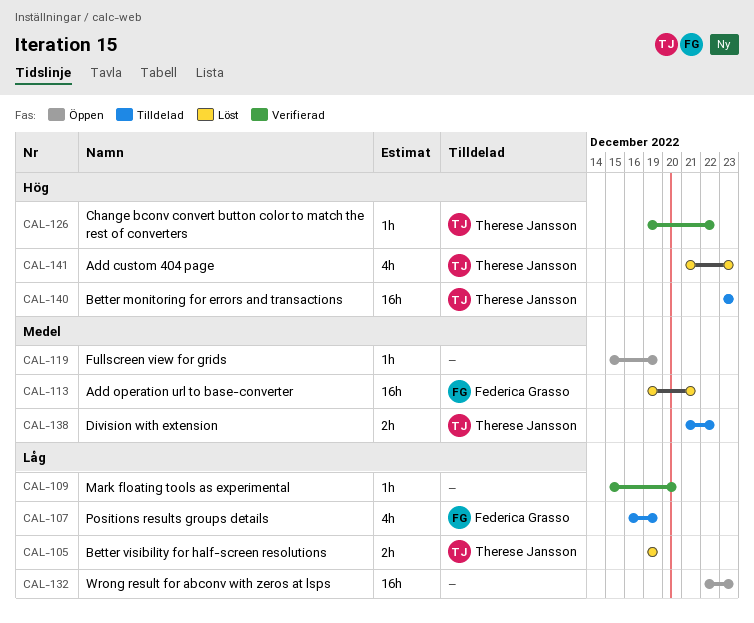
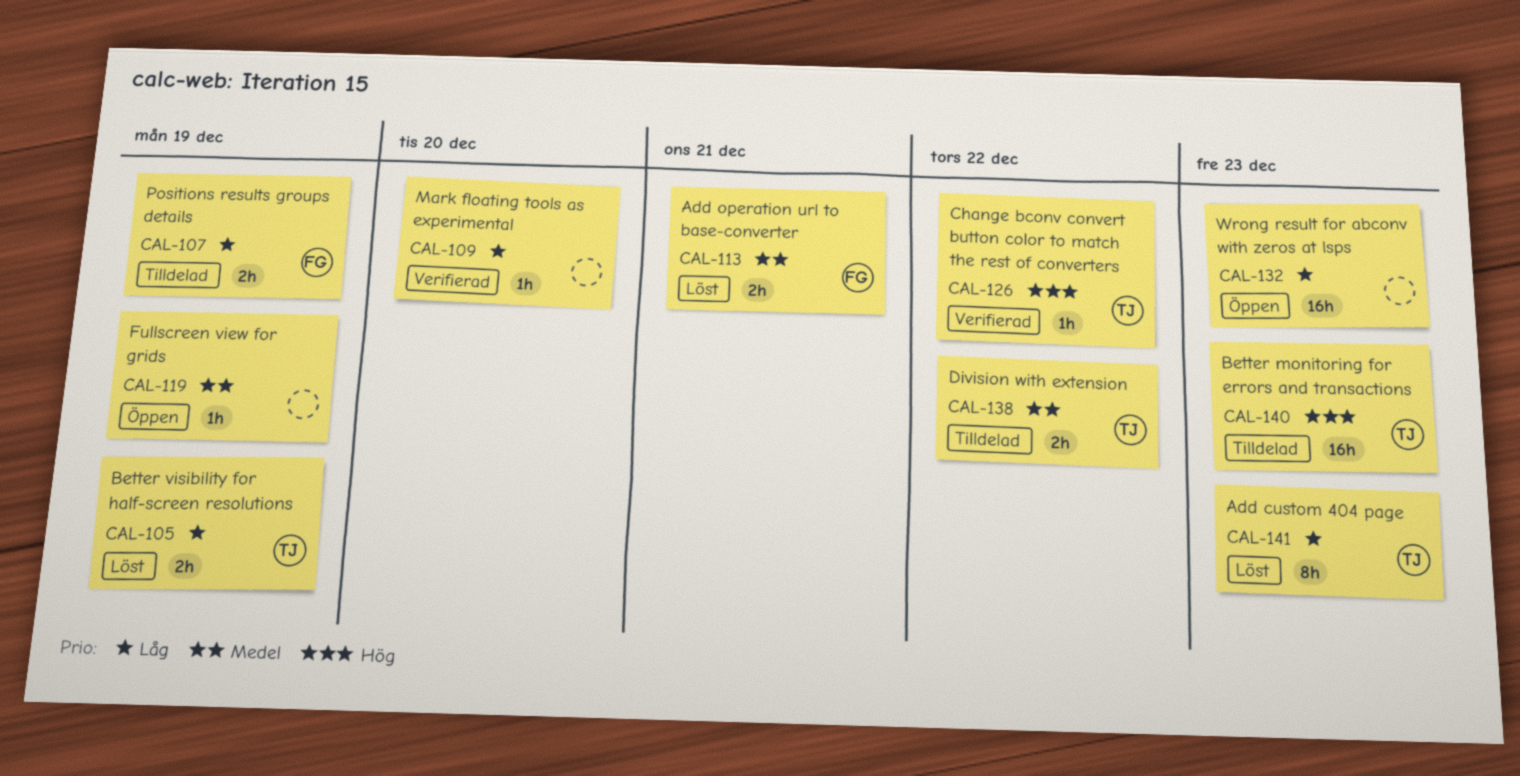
CAL-107, estimate: 4h -> 2h
CAL-113, estimate: 16h -> 2h
CAL-141, priority: Hög -> Låg
CAL-141, estimate: 4h -> 8h

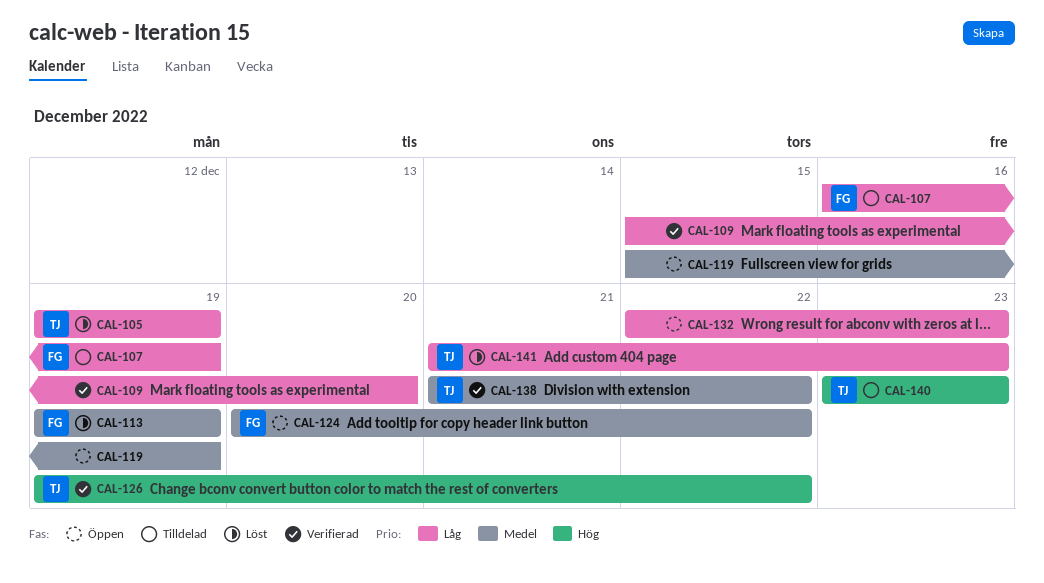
CAL-113, due: Dec 21 -> Dec 19
CAL-124: none -> present
CAL-138, status: Tilldelad -> Verifierad

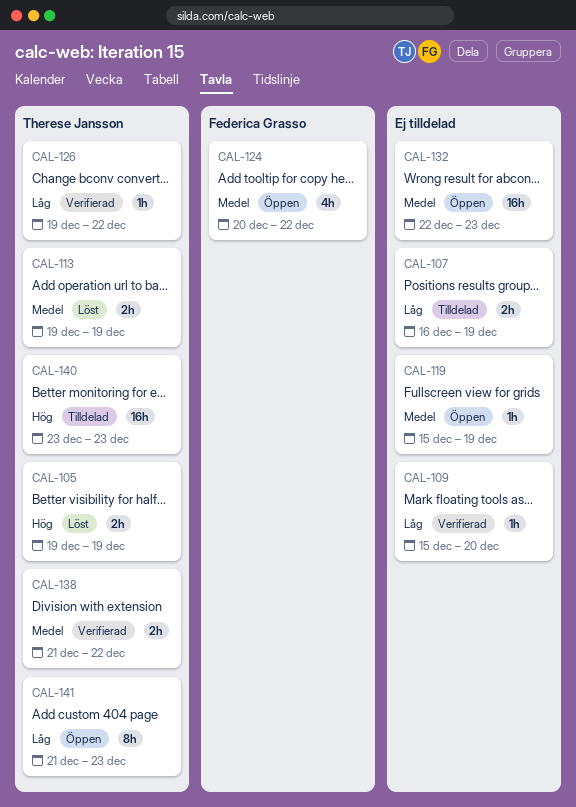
CAL-105, priority: Låg -> Hög
CAL-107, owner: Federica Grasso -> none
CAL-113, owner: Federica Grasso -> Therese Jansson
CAL-126, priority: Hög -> Låg
CAL-132, priority: Låg -> Medel
CAL-141, status: Löst -> Öppen

